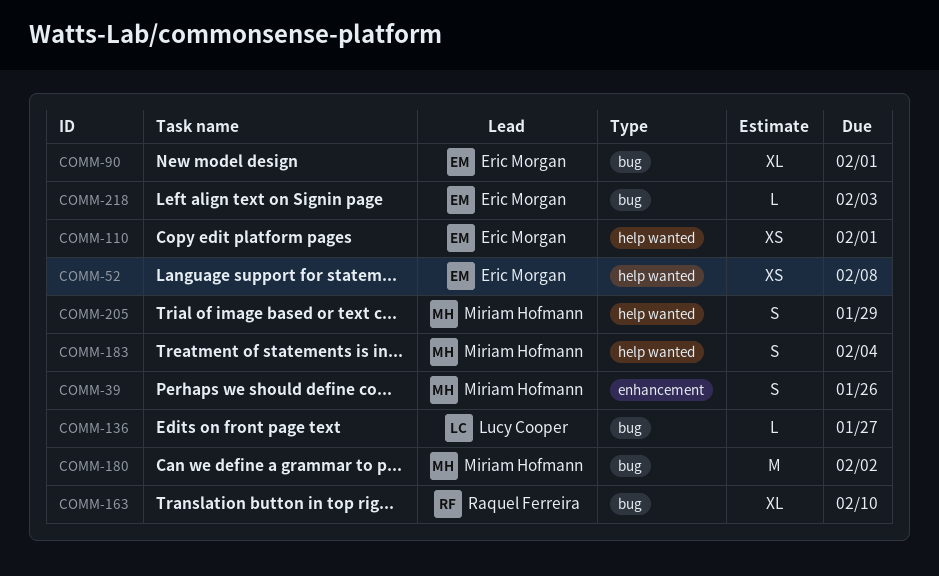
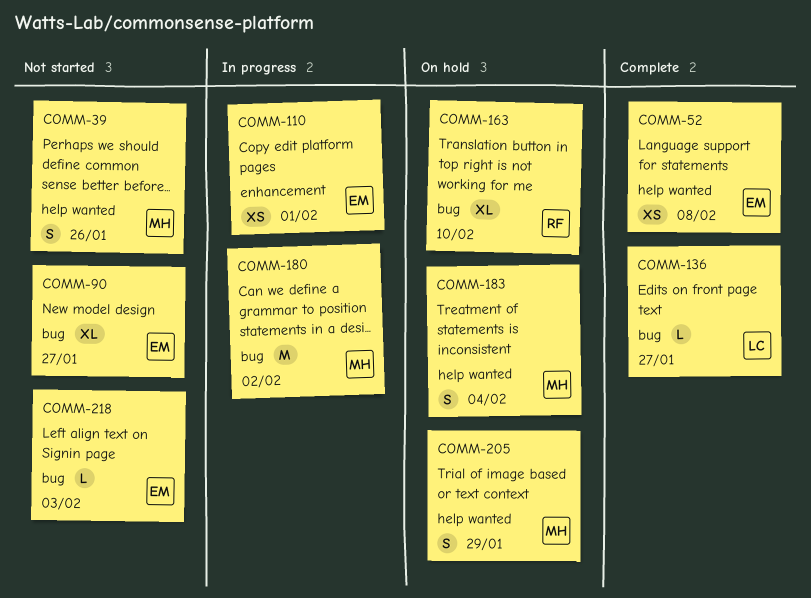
COMM-39, label: enhancement -> help wanted
COMM-90, due: Feb 1 -> Jan 27
COMM-110, label: help wanted -> enhancement

